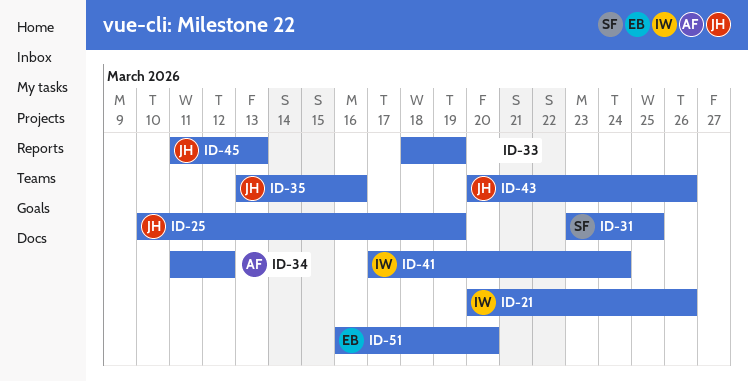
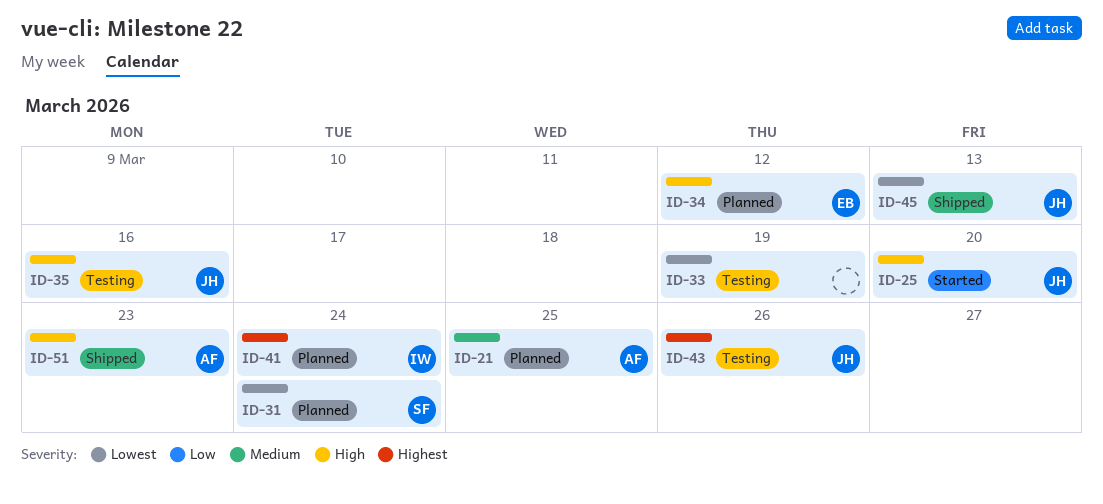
ID-21, owner: IW -> AF
ID-21, due: Mar 26 -> Mar 25
ID-25, due: Mar 19 -> Mar 20
ID-31, due: Mar 25 -> Mar 24
ID-34, owner: AF -> EB
ID-51, owner: EB -> AF
ID-51, due: Mar 20 -> Mar 23

